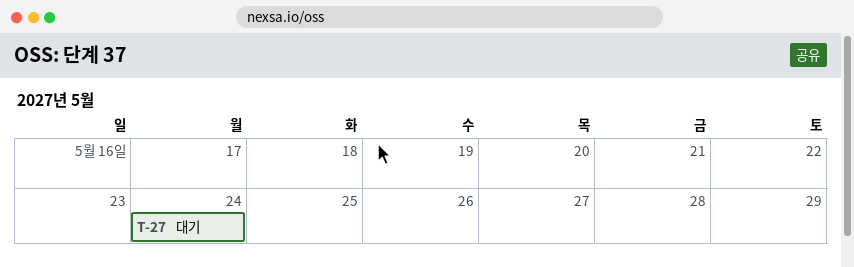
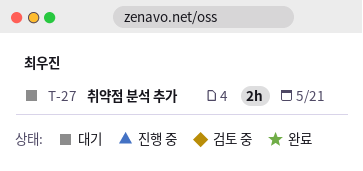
T-27, due: May 24 -> May 21

